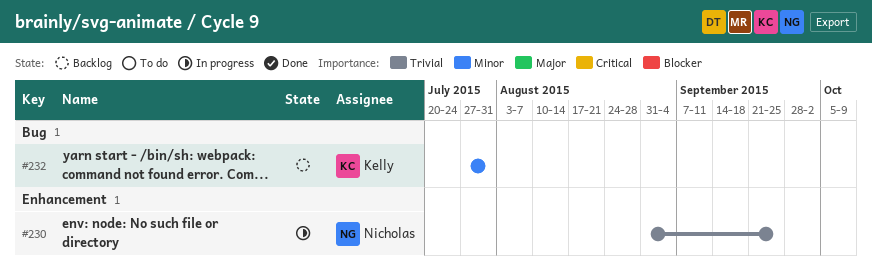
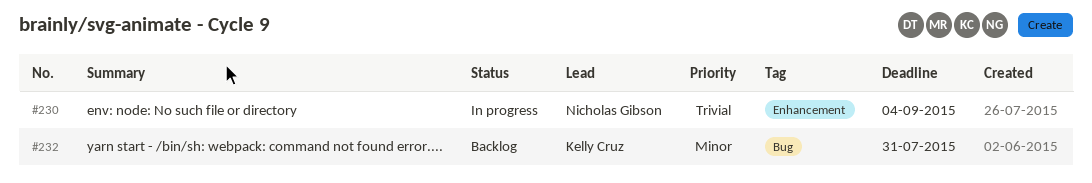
#230, due: Sep 25 -> Sep 4

